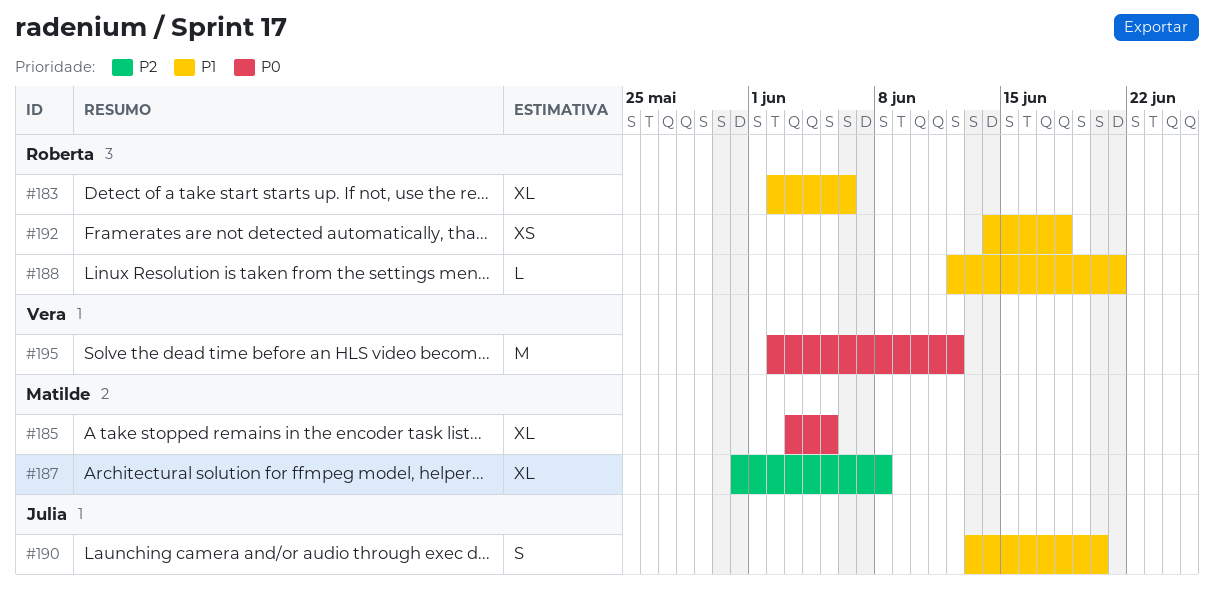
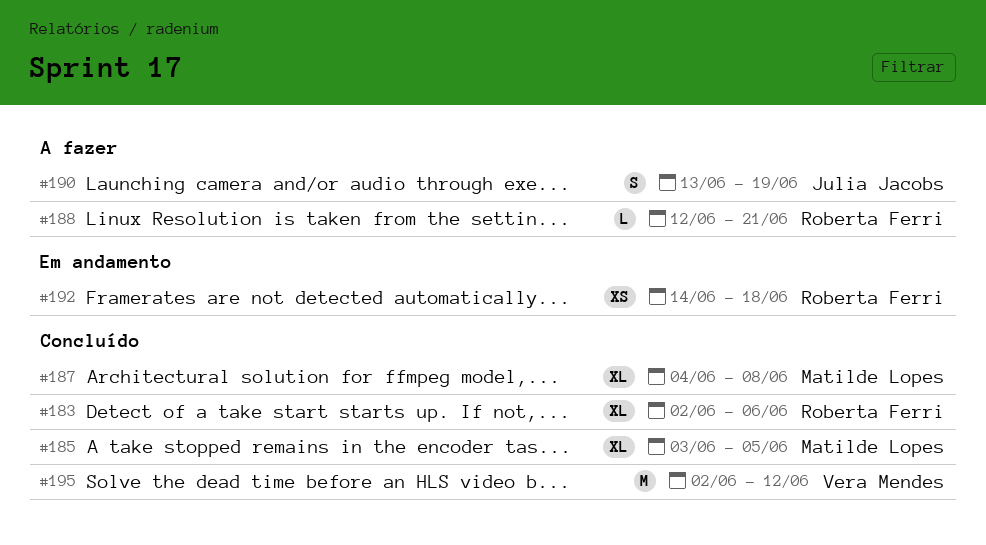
#187, start: May 31 -> Jun 4
#190, due: Jun 20 -> Jun 19

